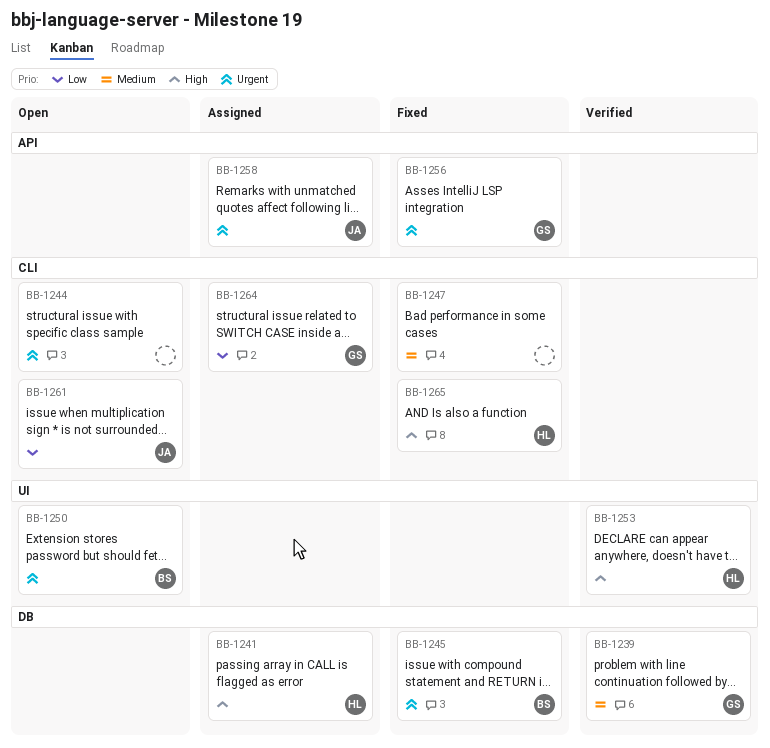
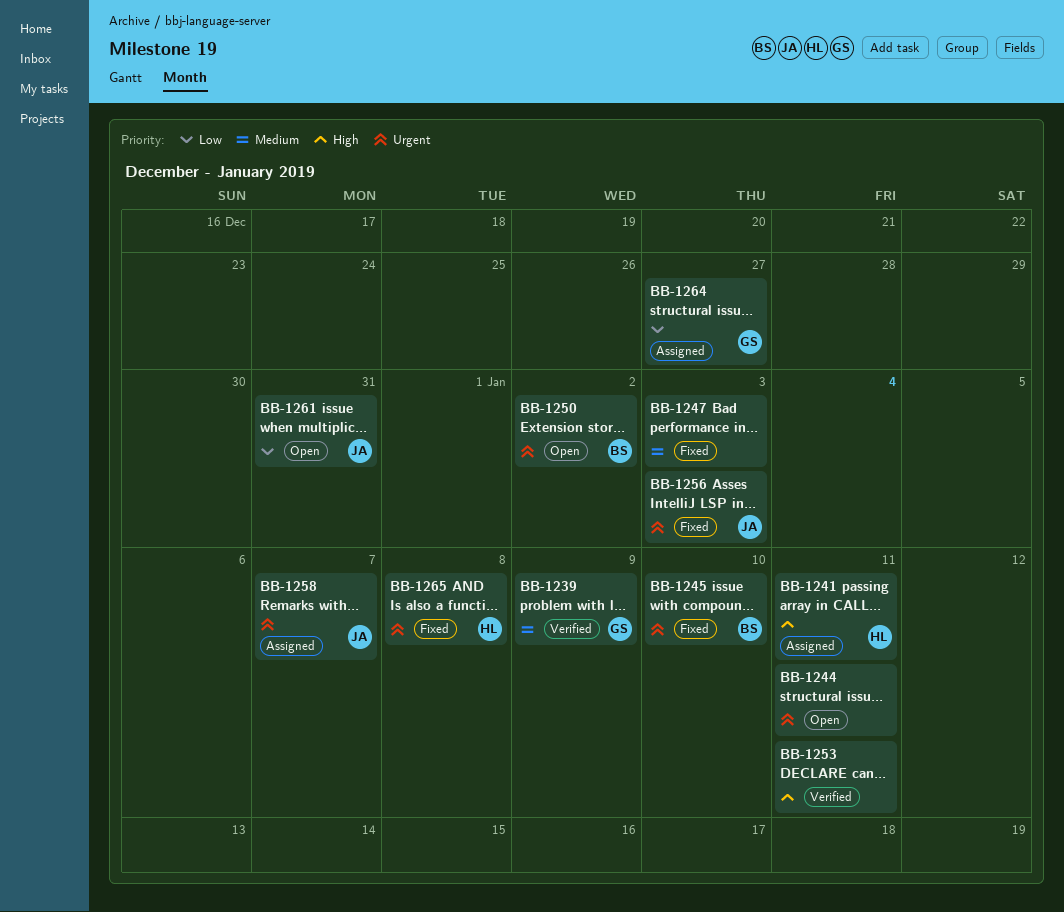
BB-1253, owner: HL -> none
BB-1256, owner: GS -> JA
BB-1265, priority: High -> Urgent

